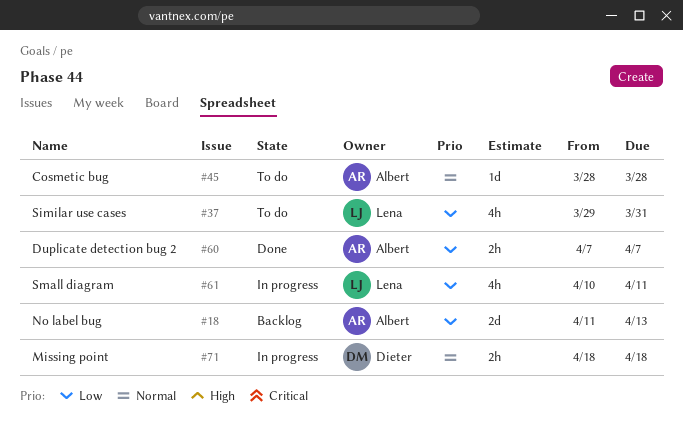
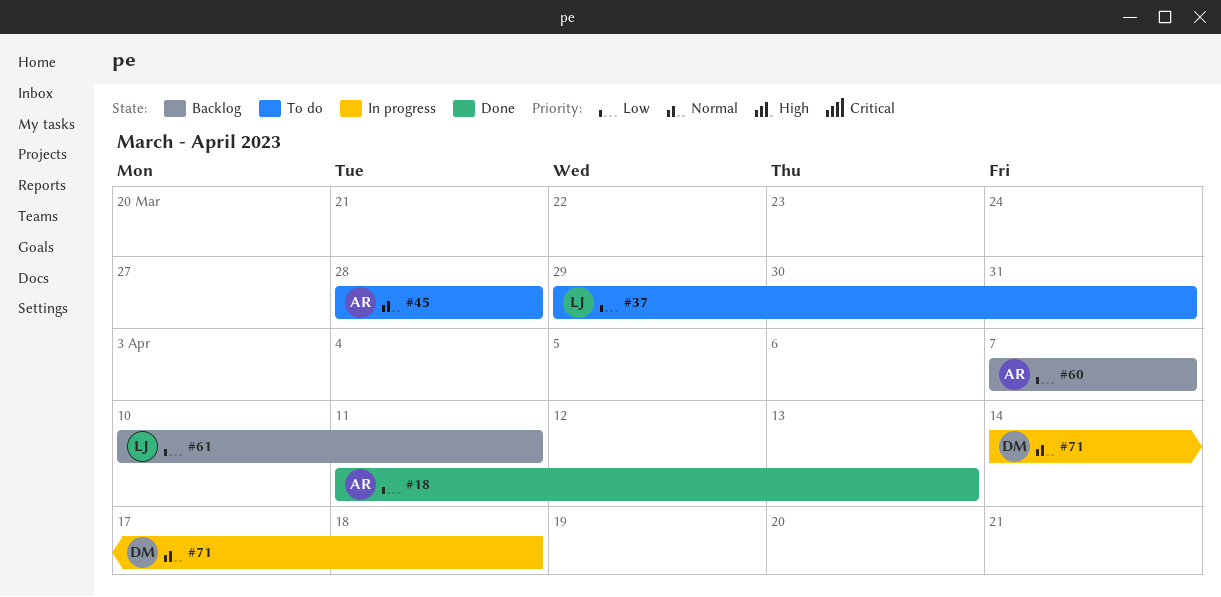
#18, status: Backlog -> Done
#60, status: Done -> Backlog
#61, status: In progress -> Backlog
#71, start: Apr 18 -> Apr 14

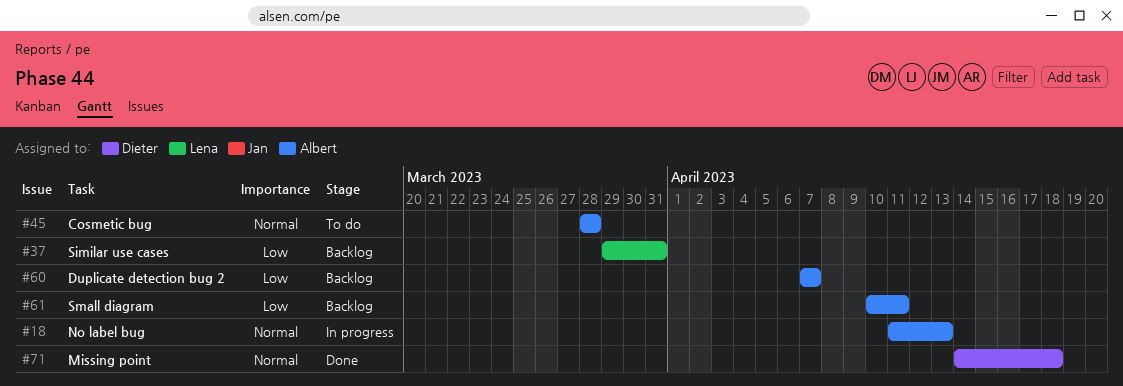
#18, status: Done -> In progress
#18, priority: Low -> Normal
#37, status: To do -> Backlog
#61, owner: Lena -> Albert
#71, status: In progress -> Done

